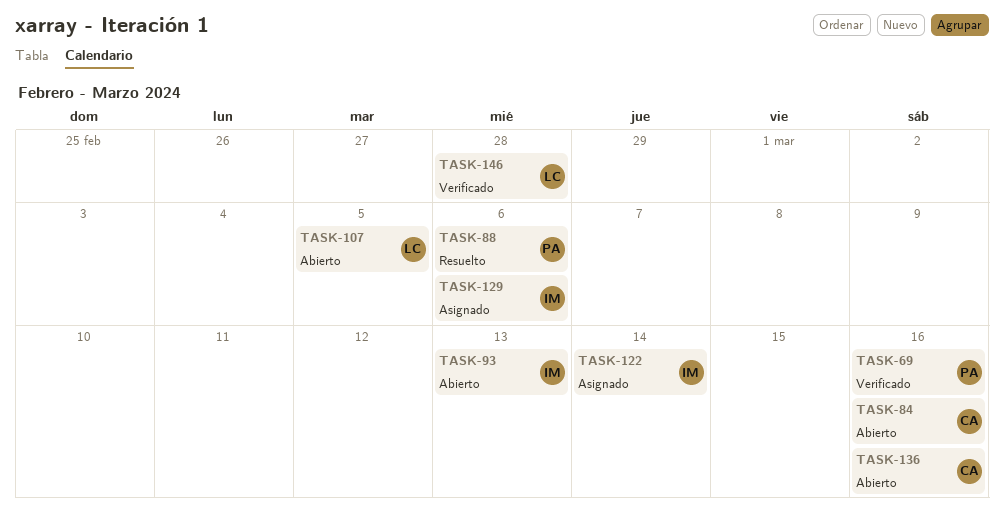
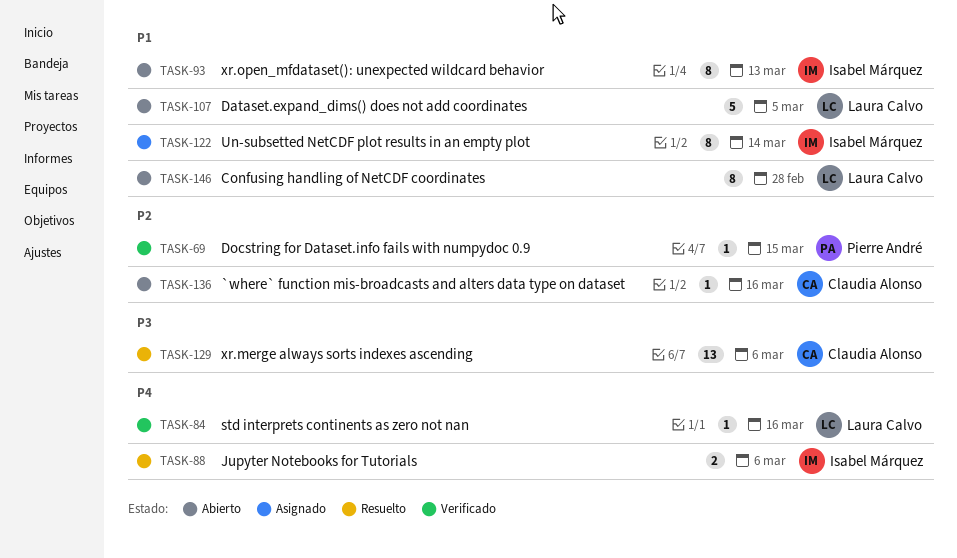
TASK-69, due: Mar 16 -> Mar 15
TASK-84, status: Abierto -> Verificado
TASK-84, owner: Claudia Alonso -> Laura Calvo
TASK-88, owner: Pierre André -> Isabel Márquez
TASK-129, status: Asignado -> Resuelto
TASK-129, owner: Isabel Márquez -> Claudia Alonso
TASK-146, status: Verificado -> Abierto

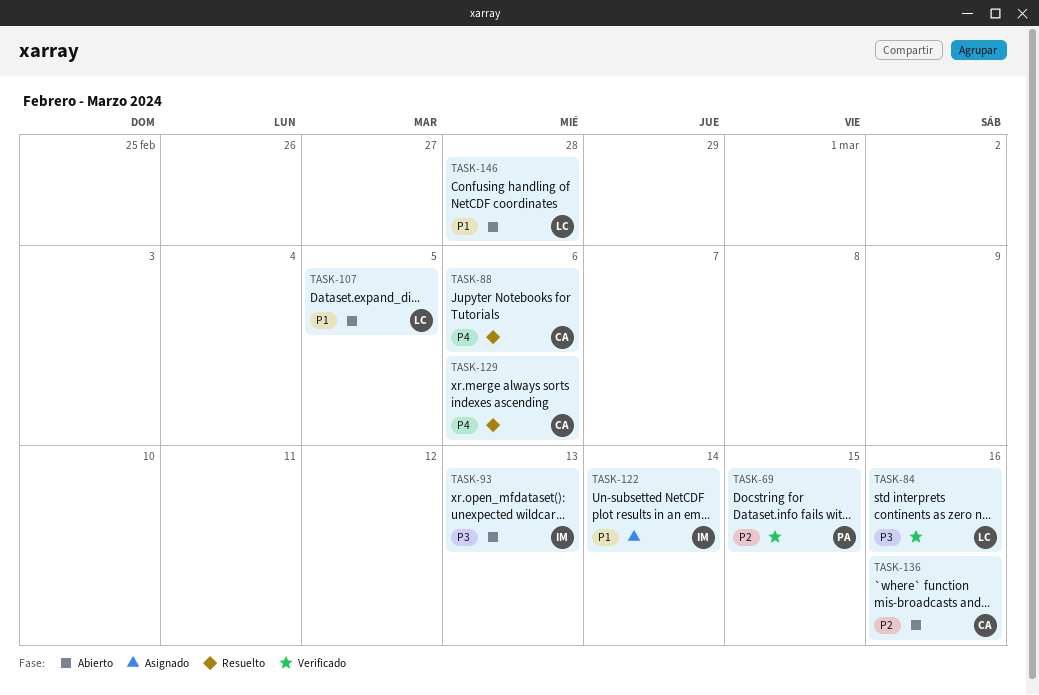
TASK-84, priority: P4 -> P3
TASK-88, owner: Isabel Márquez -> Claudia Alonso
TASK-93, priority: P1 -> P3
TASK-129, priority: P3 -> P4

